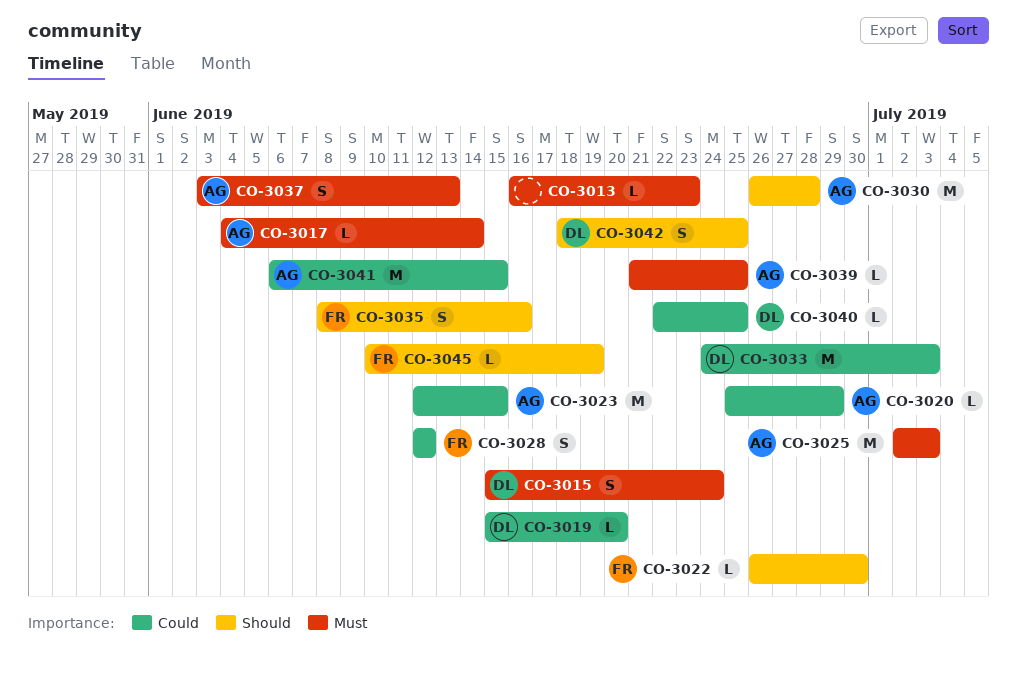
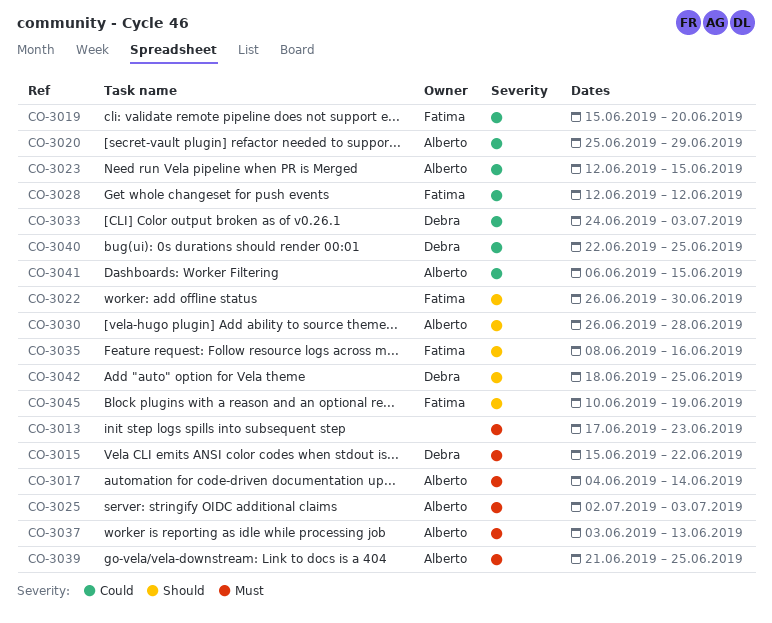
CO-3013, start: Jun 16 -> Jun 17
CO-3015, due: Jun 24 -> Jun 22
CO-3019, owner: Debra -> Fatima

